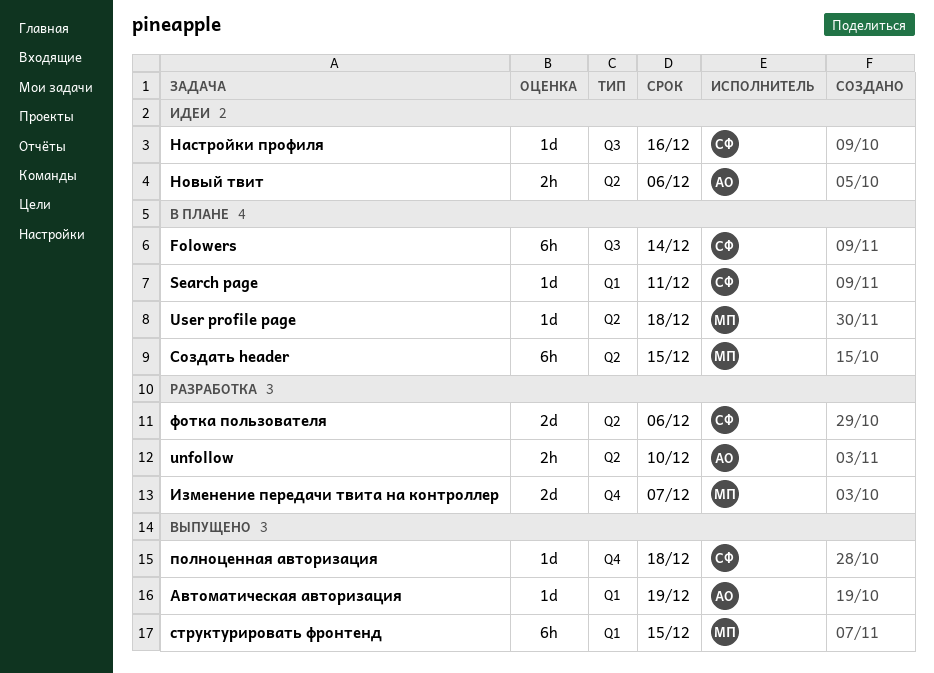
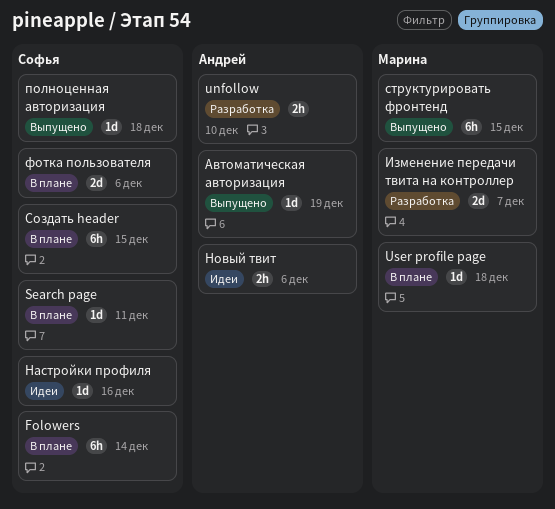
Создать header, owner: Марина -> Софья
фотка пользователя, status: Разработка -> В плане

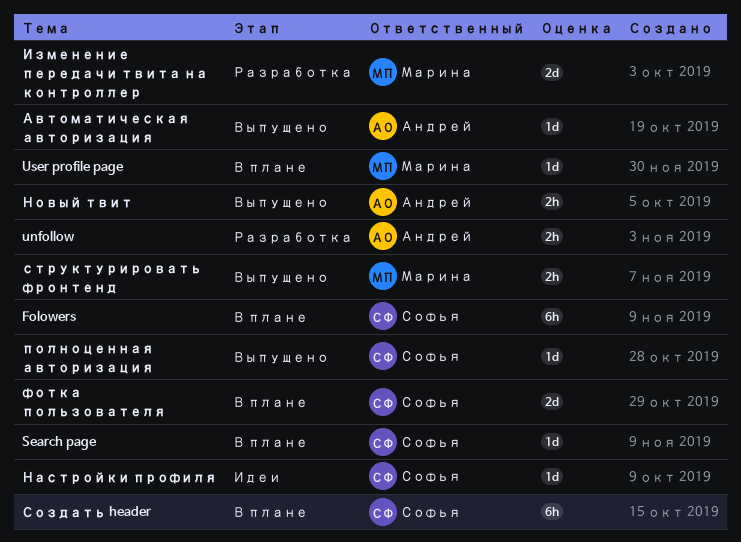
Новый твит, status: Идеи -> Выпущено
структурировать фронтенд, estimate: 6h -> 2h

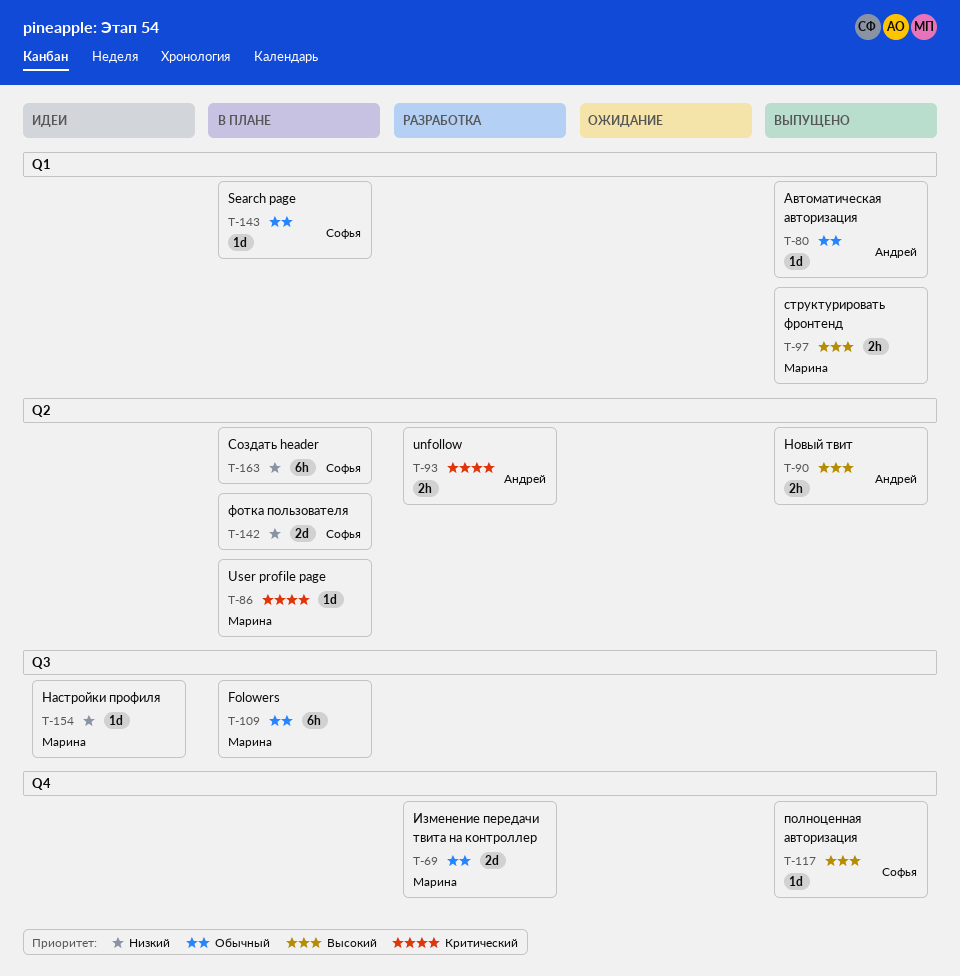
Folowers, owner: Софья -> Марина
Настройки профиля, owner: Софья -> Марина

